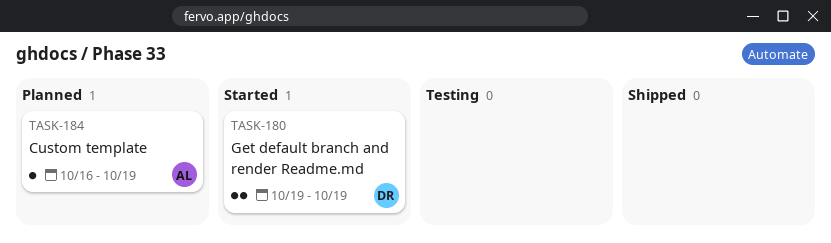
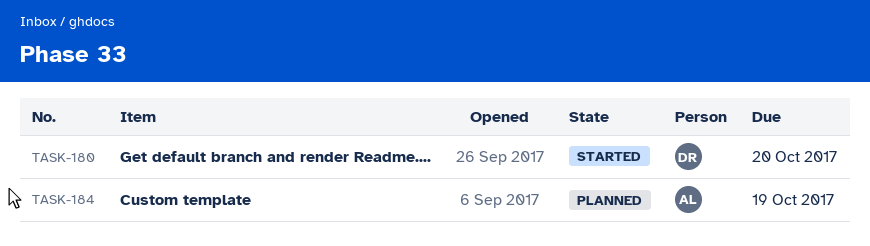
TASK-180, due: Oct 19 -> Oct 20

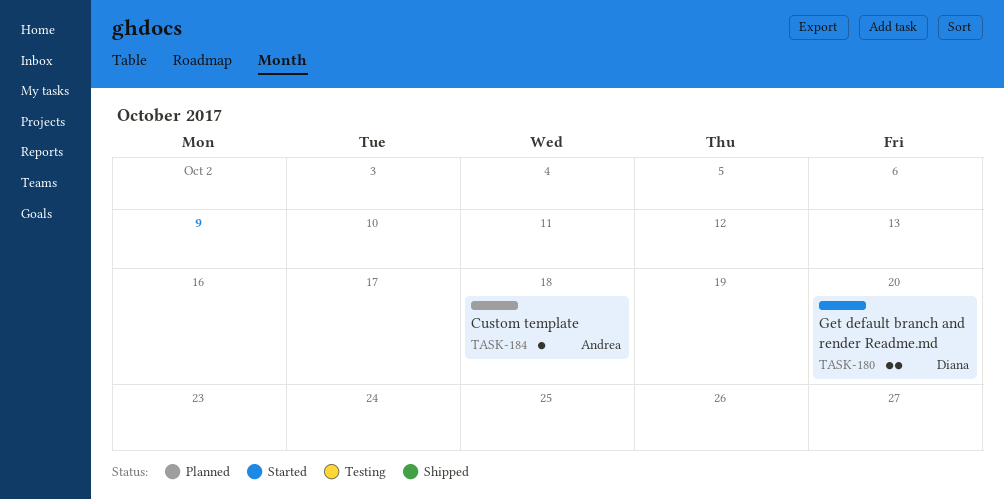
TASK-184, due: Oct 19 -> Oct 18

